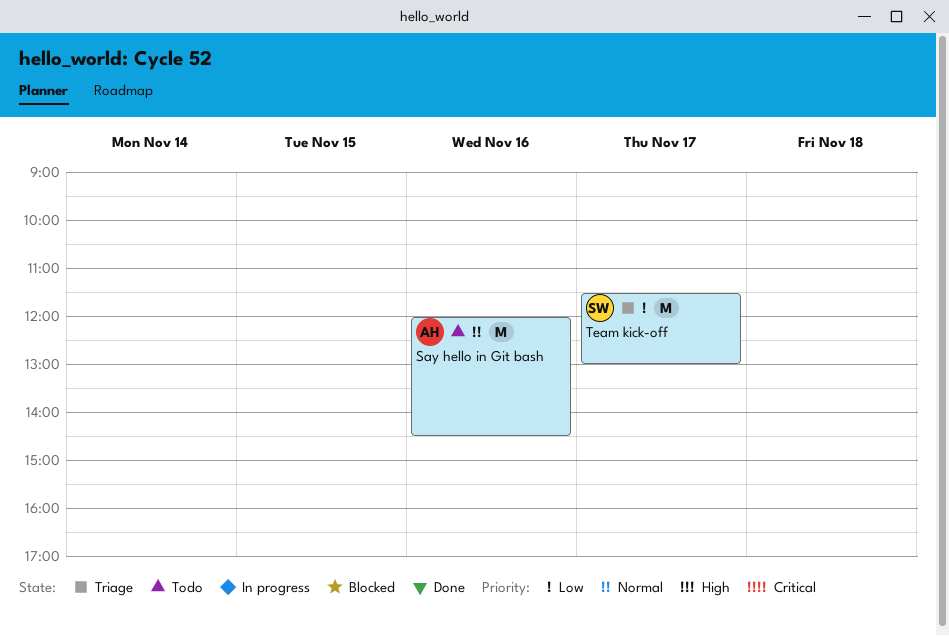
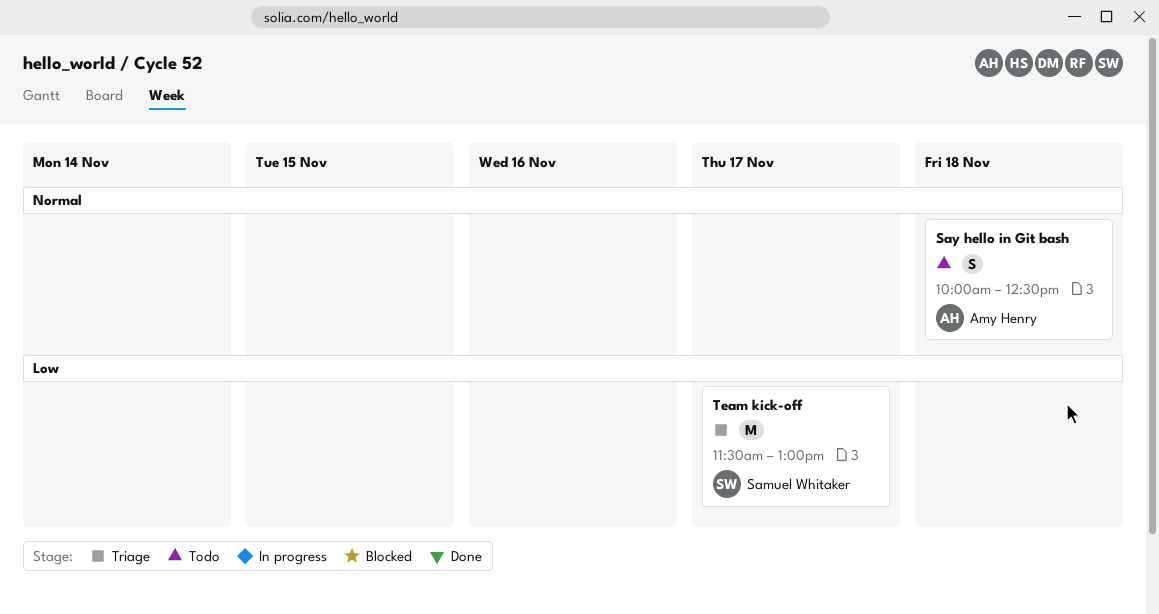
Say hello in Git bash, estimate: M -> S
Say hello in Git bash, day: Nov 16 -> Nov 18
Say hello in Git bash, begins: 12:00 -> 10:00
Say hello in Git bash, ends: 14:30 -> 12:30

